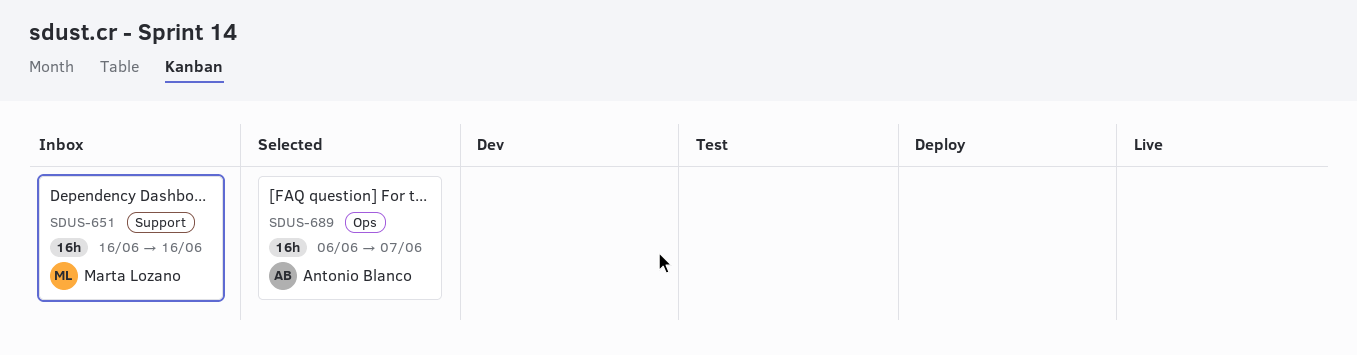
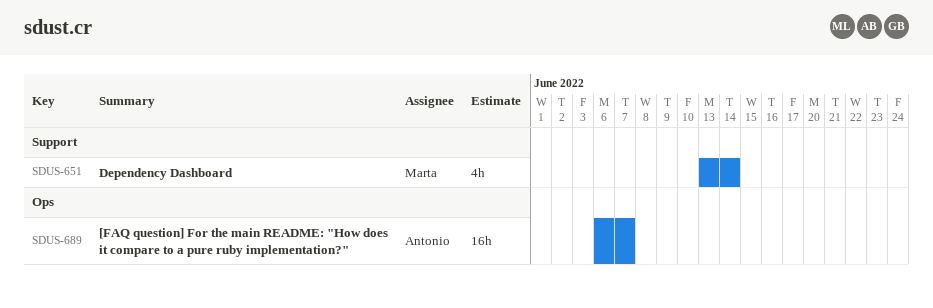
SDUS-651, estimate: 16h -> 4h
SDUS-651, start: Jun 16 -> Jun 13
SDUS-651, due: Jun 16 -> Jun 14

